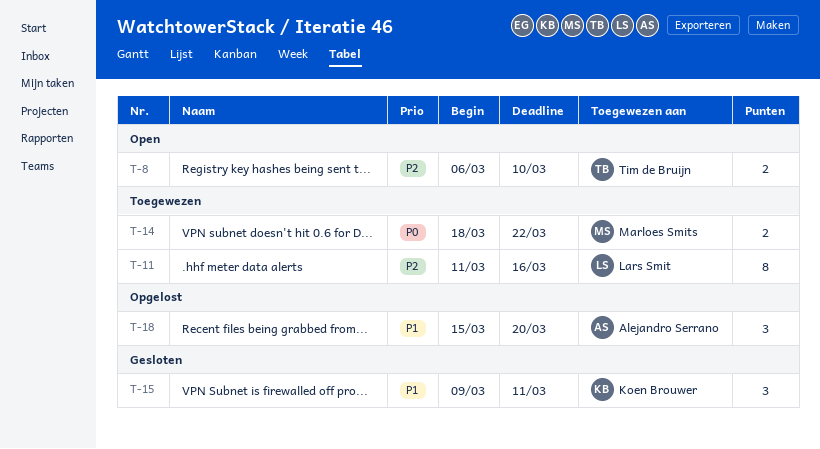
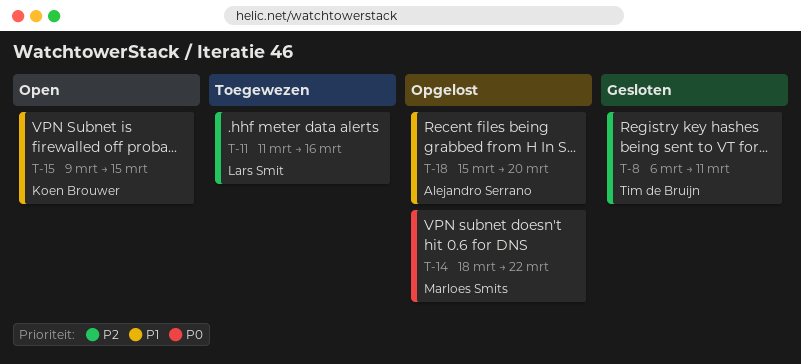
T-8, status: Open -> Gesloten
T-8, due: Mar 10 -> Mar 11
T-14, status: Toegewezen -> Opgelost
T-15, status: Gesloten -> Open
T-15, due: Mar 11 -> Mar 15

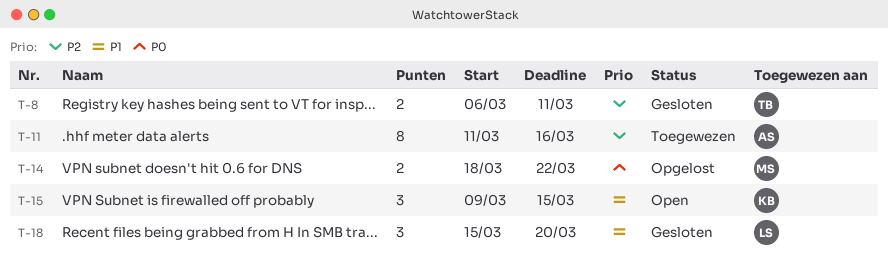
T-11, owner: Lars Smit -> Alejandro Serrano
T-18, status: Opgelost -> Gesloten
T-18, owner: Alejandro Serrano -> Lars Smit

